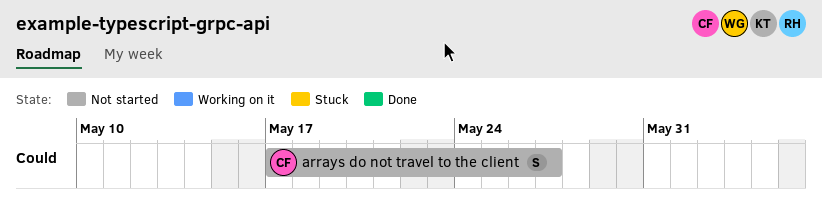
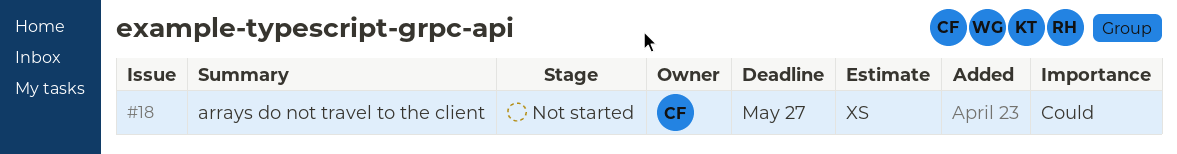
arrays do not travel to the client, estimate: S -> XS

